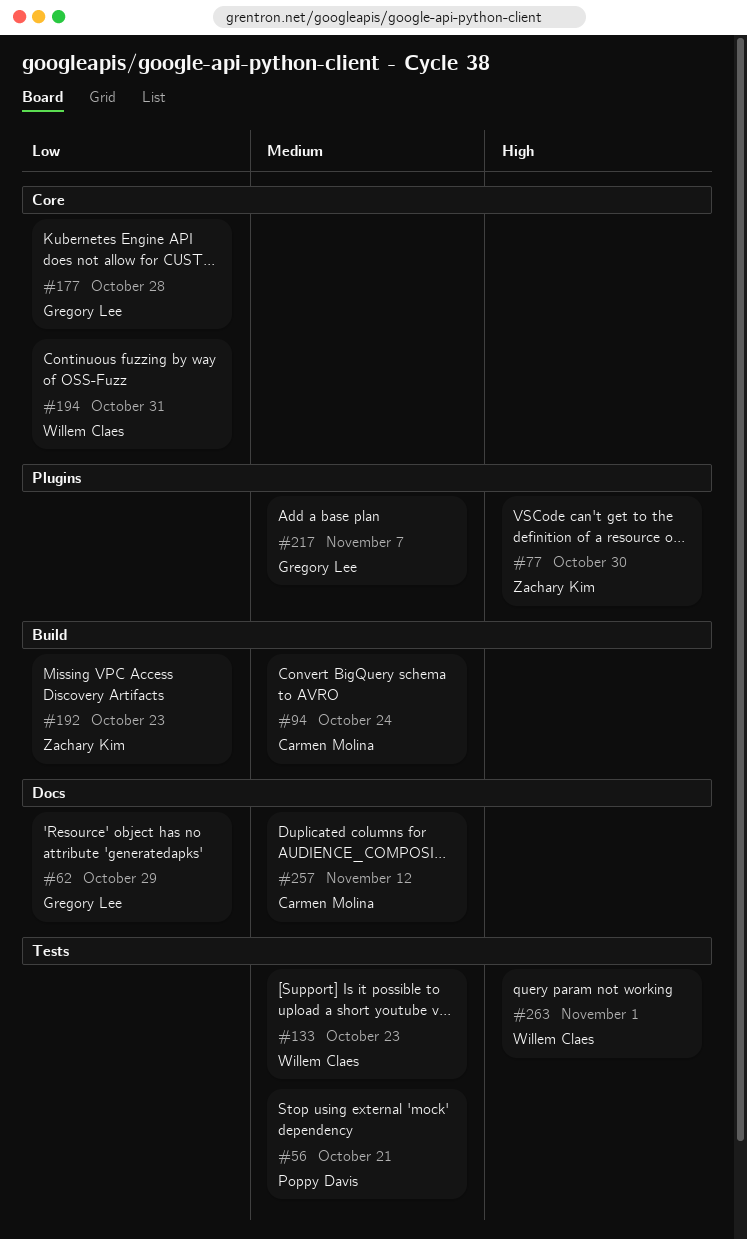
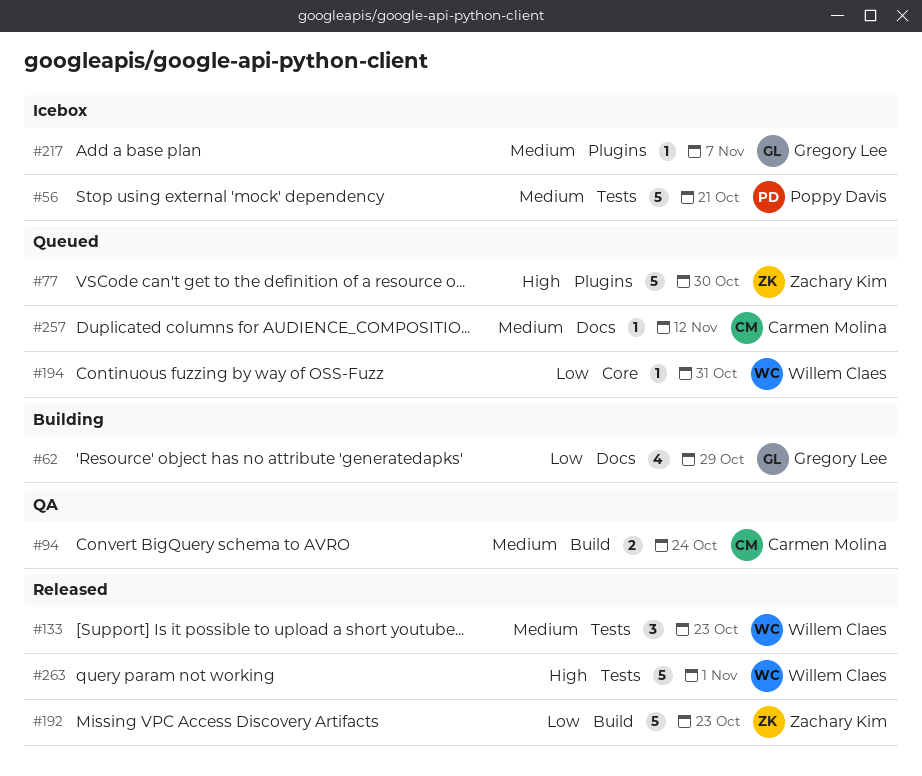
#177: present -> none

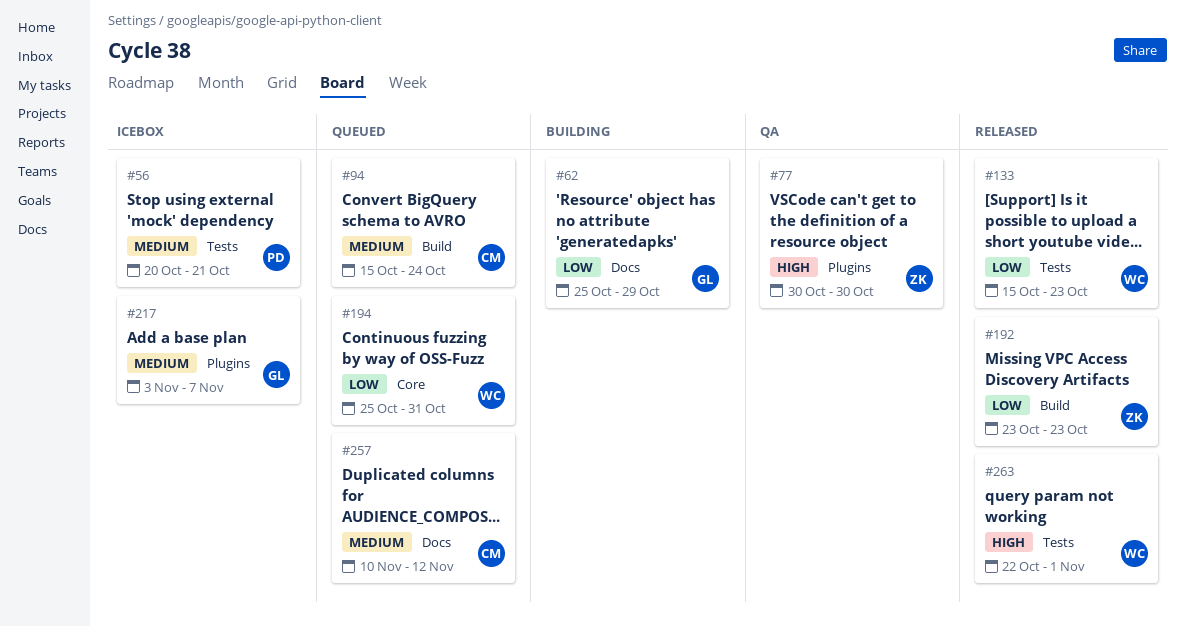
#77, status: Queued -> QA
#94, status: QA -> Queued
#133, priority: Medium -> Low

